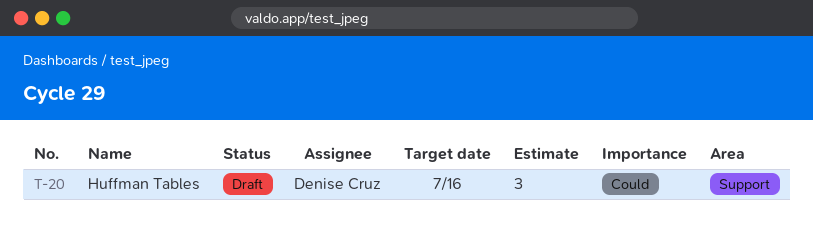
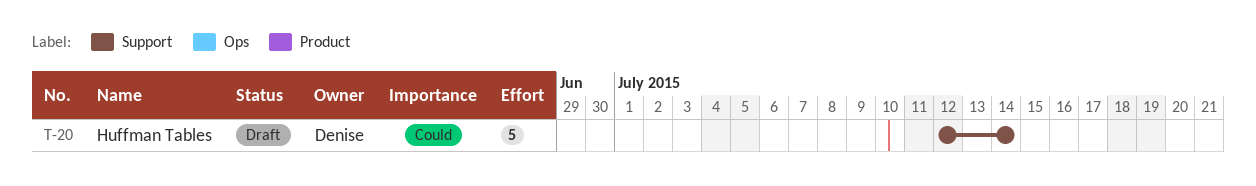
T-20, estimate: 3 -> 5
T-20, due: Jul 16 -> Jul 14

